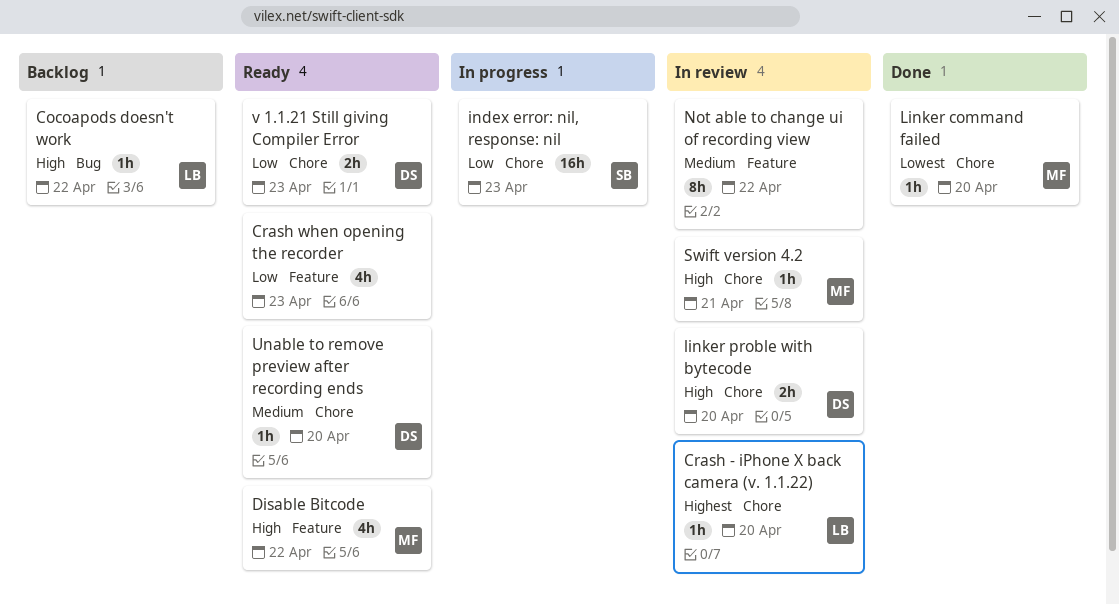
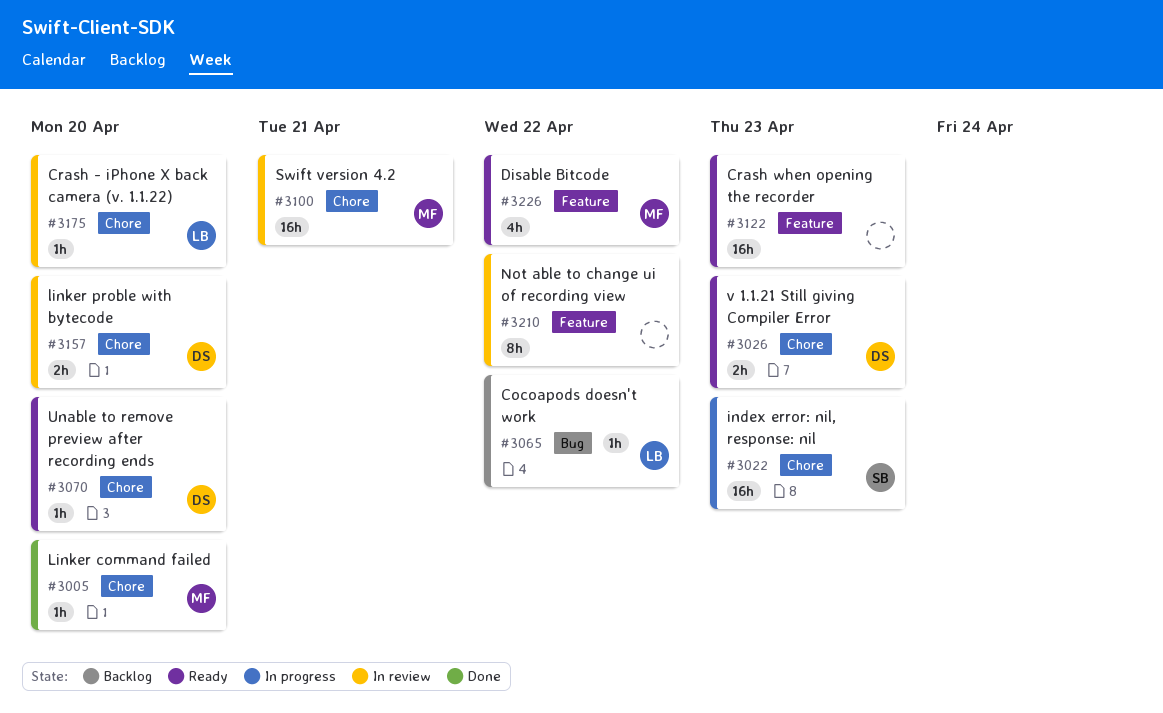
Crash when opening the recorder, estimate: 4h -> 16h
Swift version 4.2, estimate: 1h -> 16h

